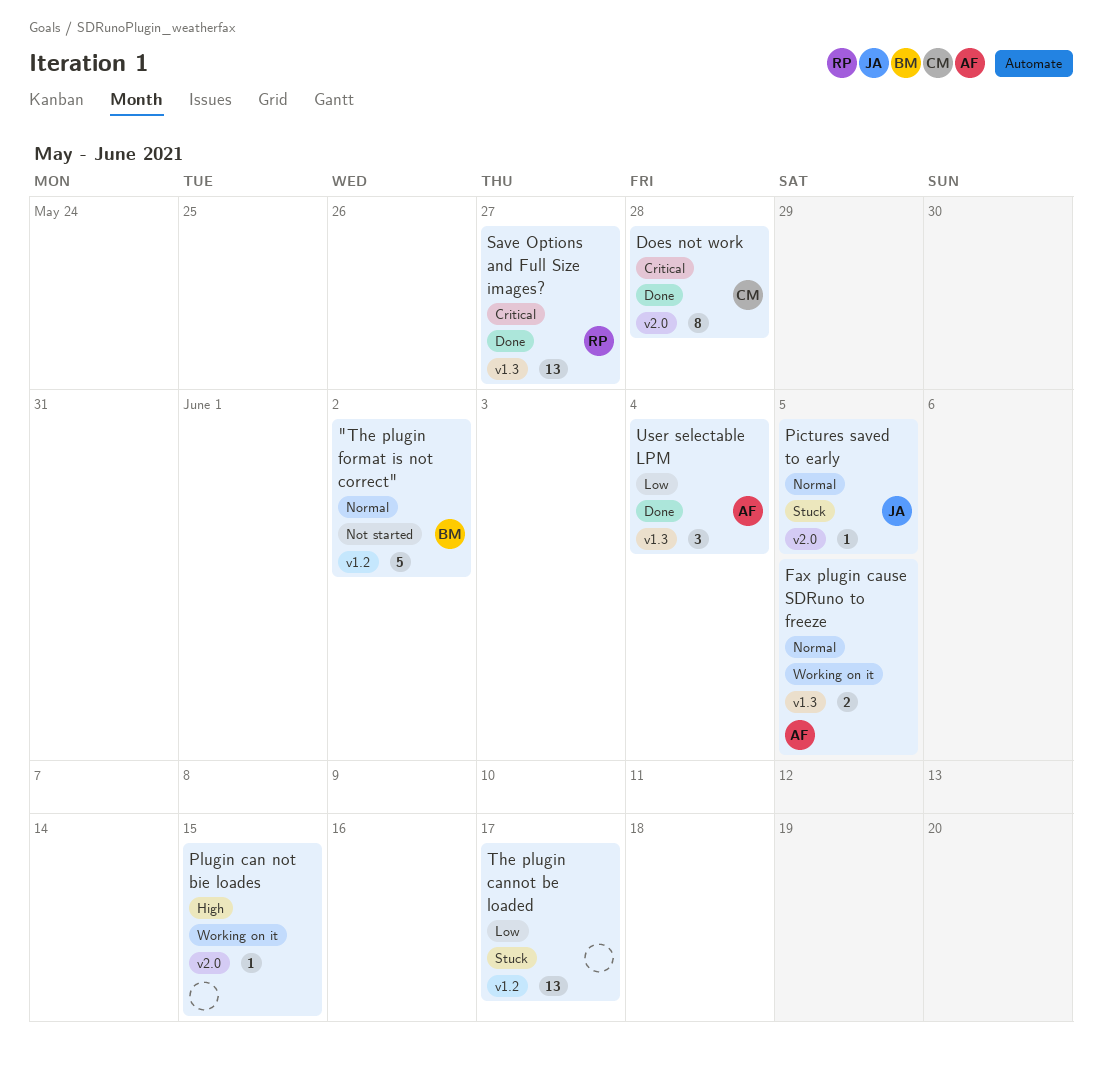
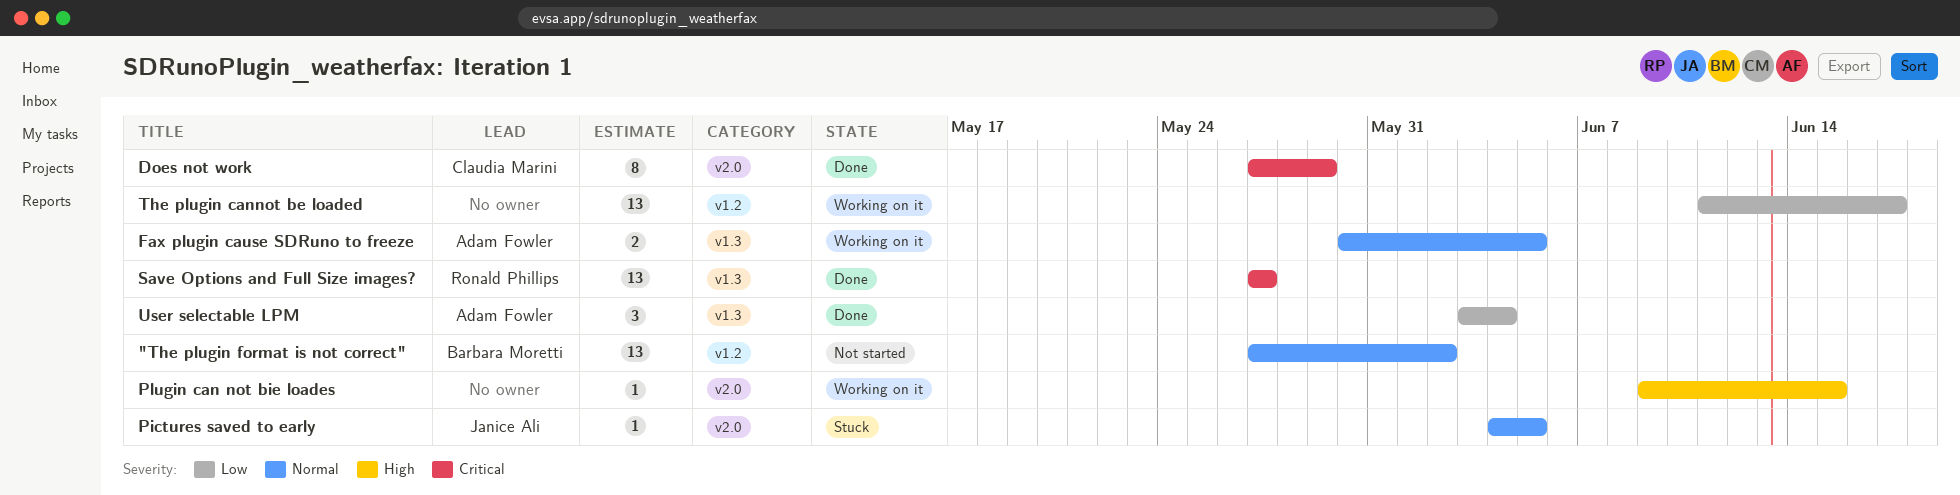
"The plugin format is not correct", estimate: 5 -> 13
Does not work, due: May 28 -> May 29
The plugin cannot be loaded, status: Stuck -> Working on it

